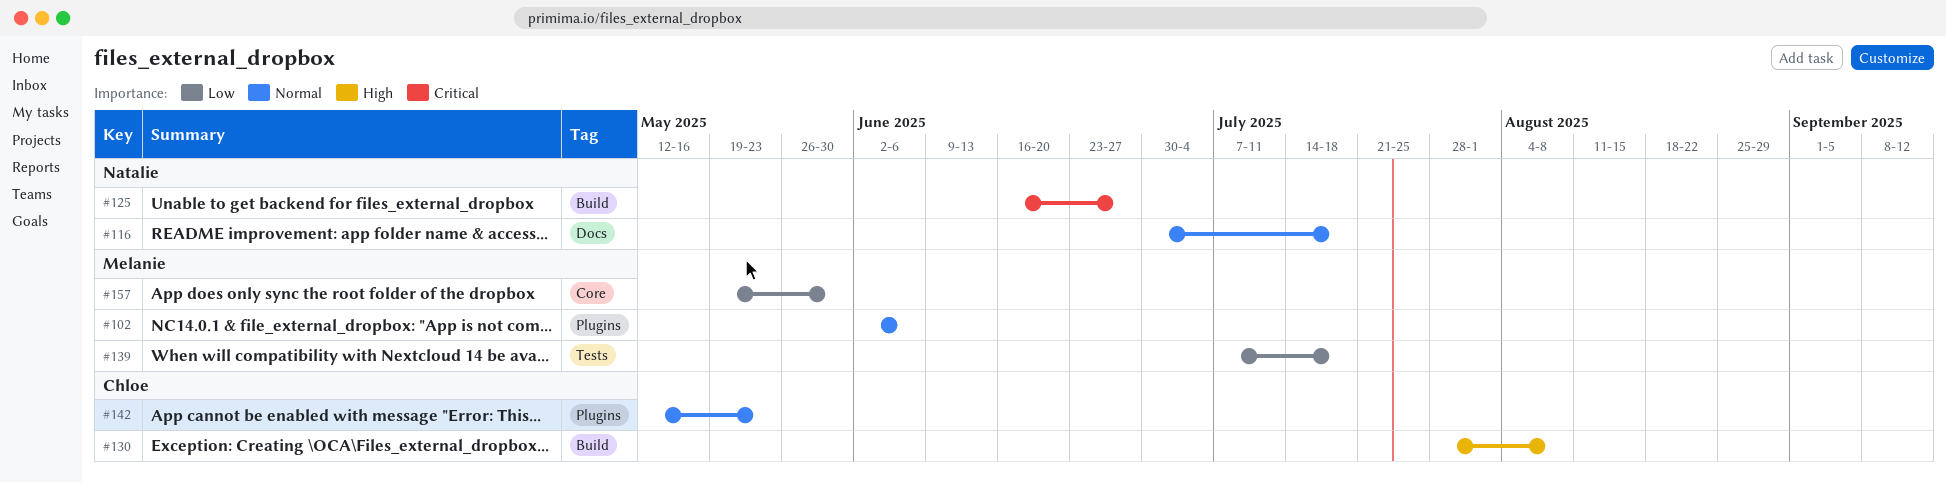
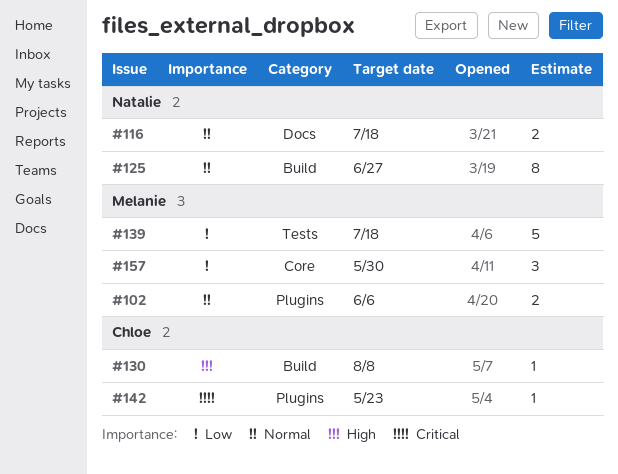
#125, priority: Critical -> Normal
#142, priority: Normal -> Critical

